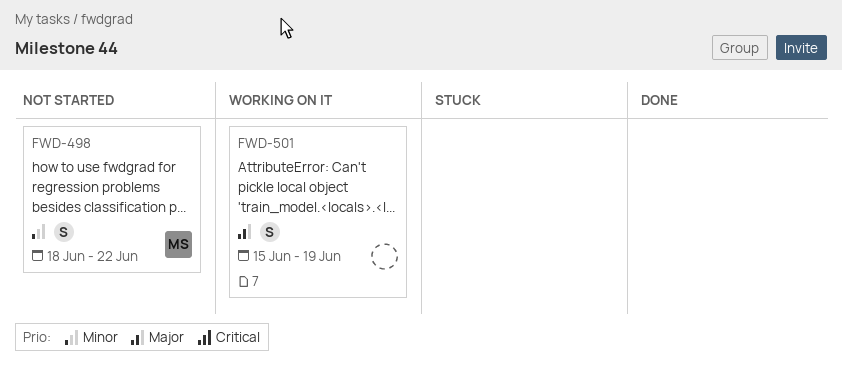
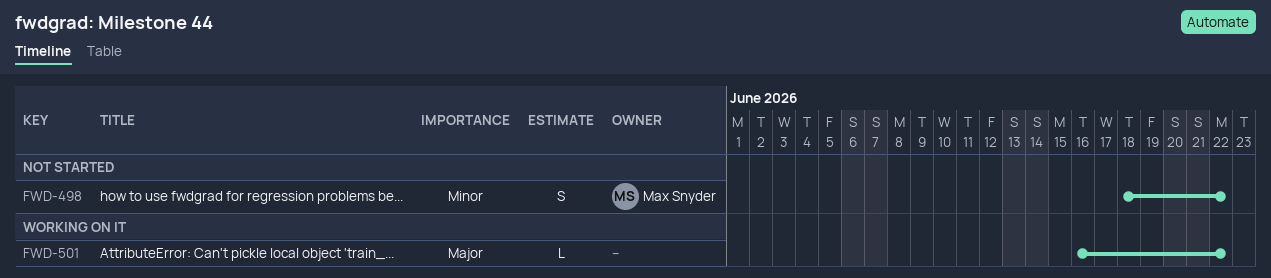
FWD-501, estimate: S -> L
FWD-501, start: Jun 15 -> Jun 16
FWD-501, due: Jun 19 -> Jun 22

